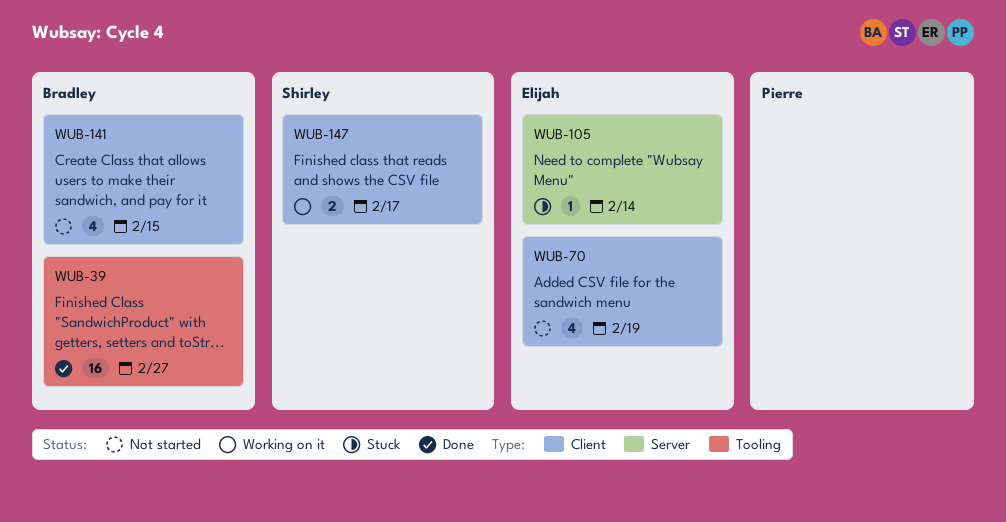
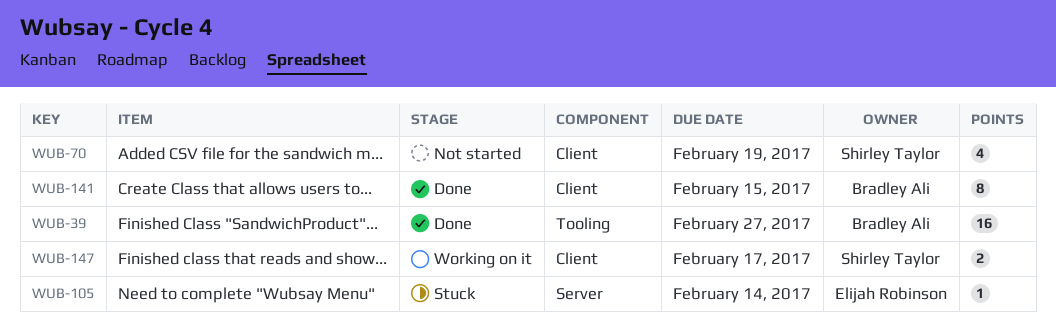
WUB-70, owner: Elijah Robinson -> Shirley Taylor
WUB-141, status: Not started -> Done
WUB-141, estimate: 4 -> 8

